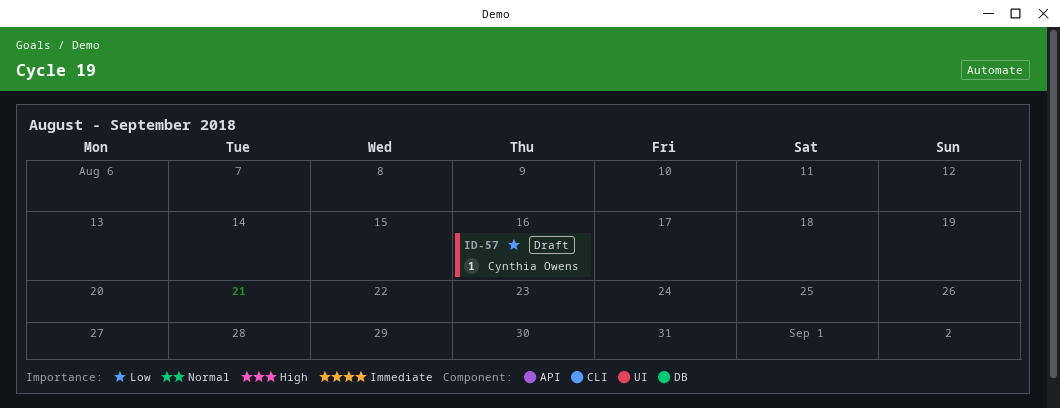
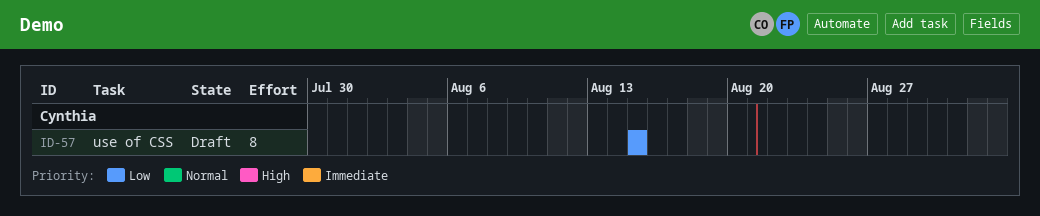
ID-57, estimate: 1 -> 8
ID-57, due: Aug 16 -> Aug 15

